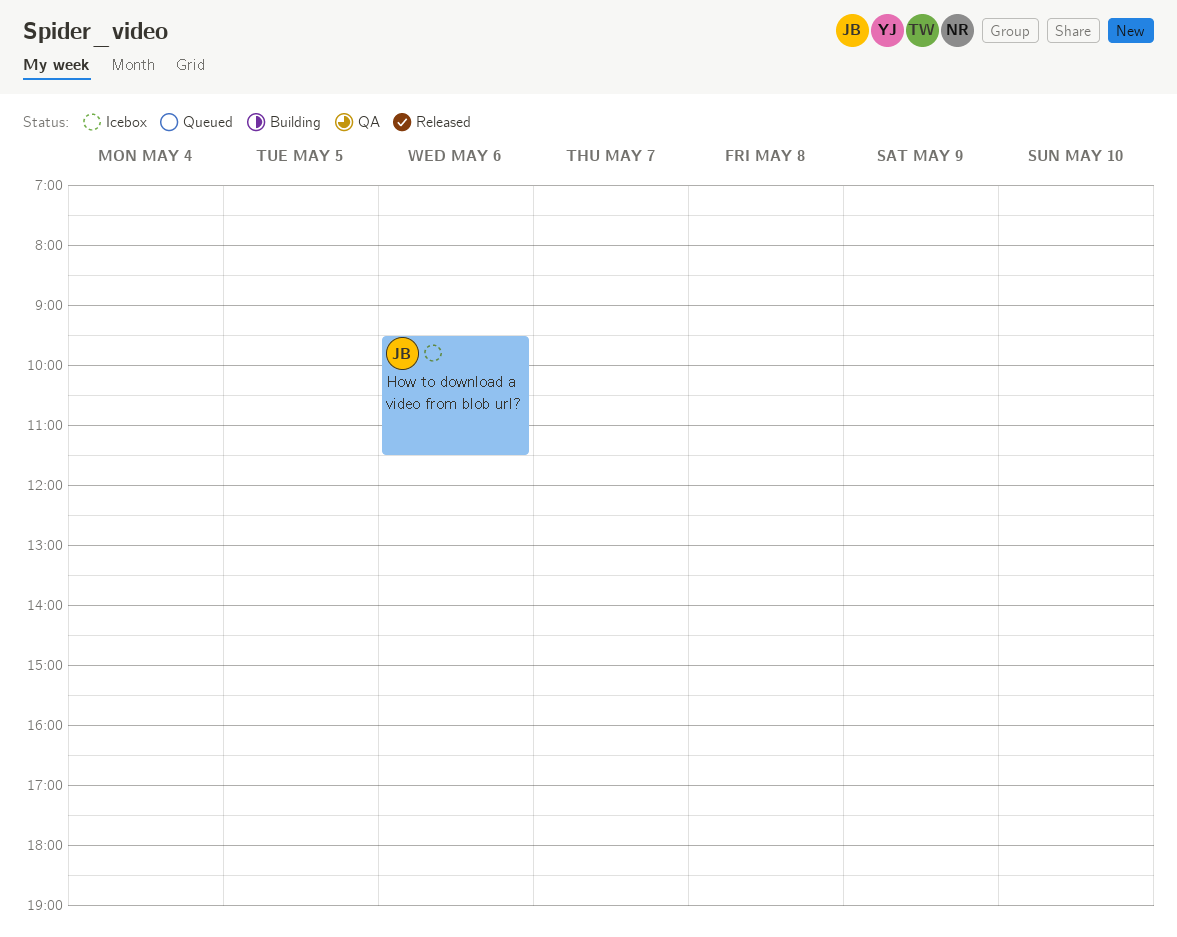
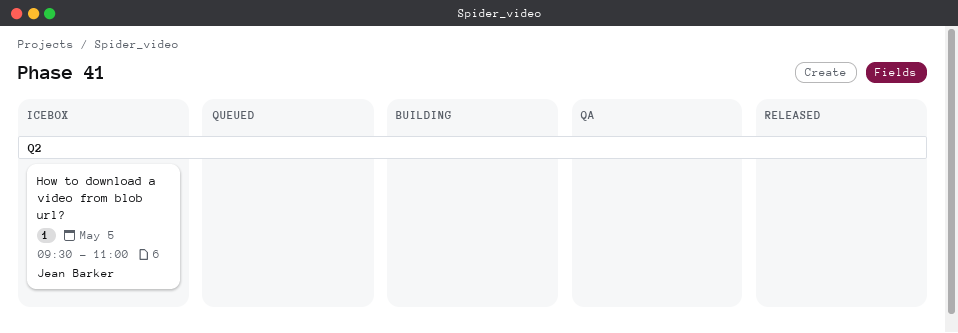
How to download a video from blob url?, day: May 6 -> May 5
How to download a video from blob url?, ends: 11:30 -> 11:00

